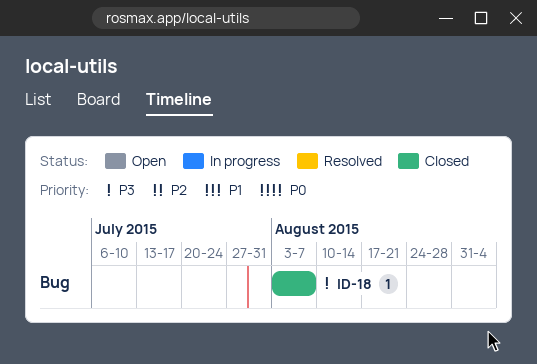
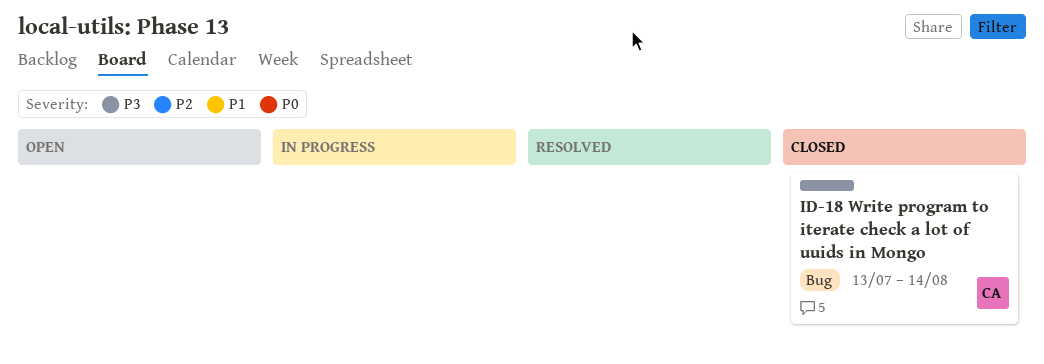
ID-18, start: Aug 3 -> Jul 13
ID-18, due: Aug 7 -> Aug 14

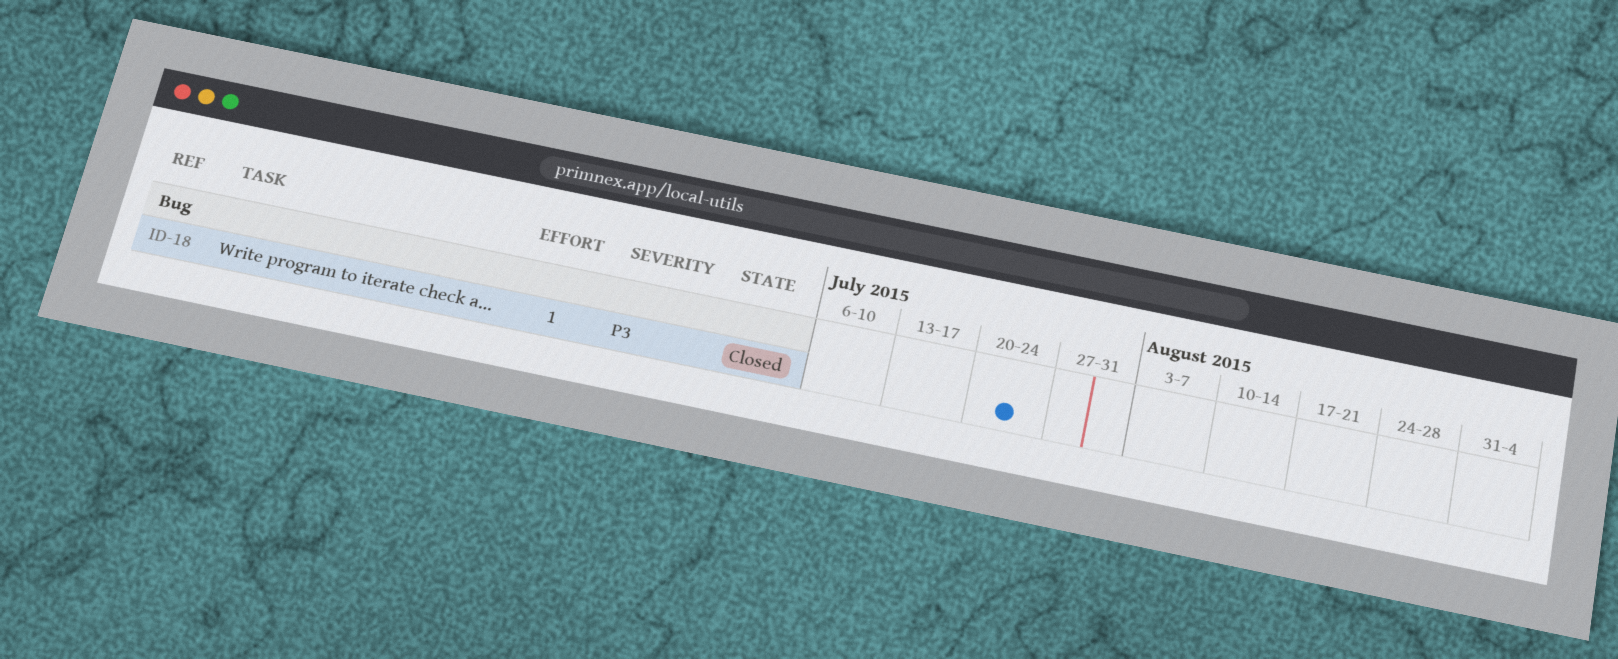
ID-18, start: Jul 13 -> Jul 20
ID-18, due: Aug 14 -> Jul 24

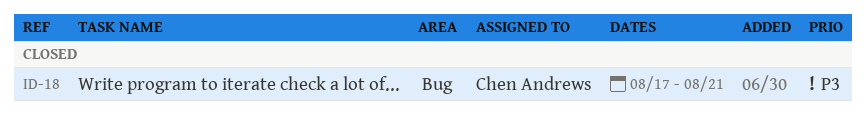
ID-18, start: Jul 20 -> Aug 17
ID-18, due: Jul 24 -> Aug 21

